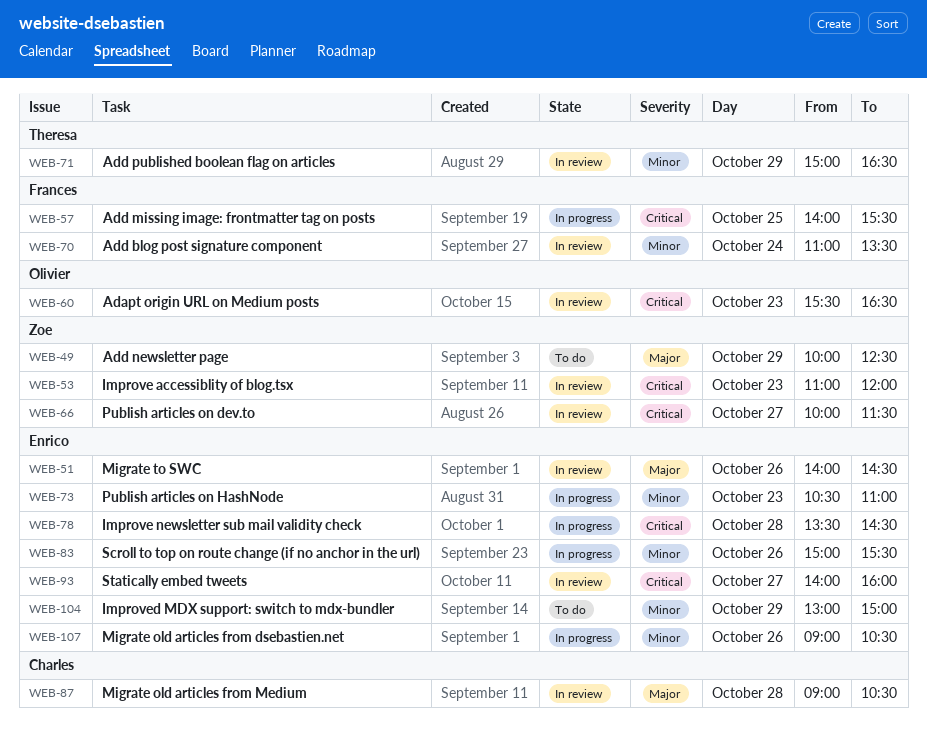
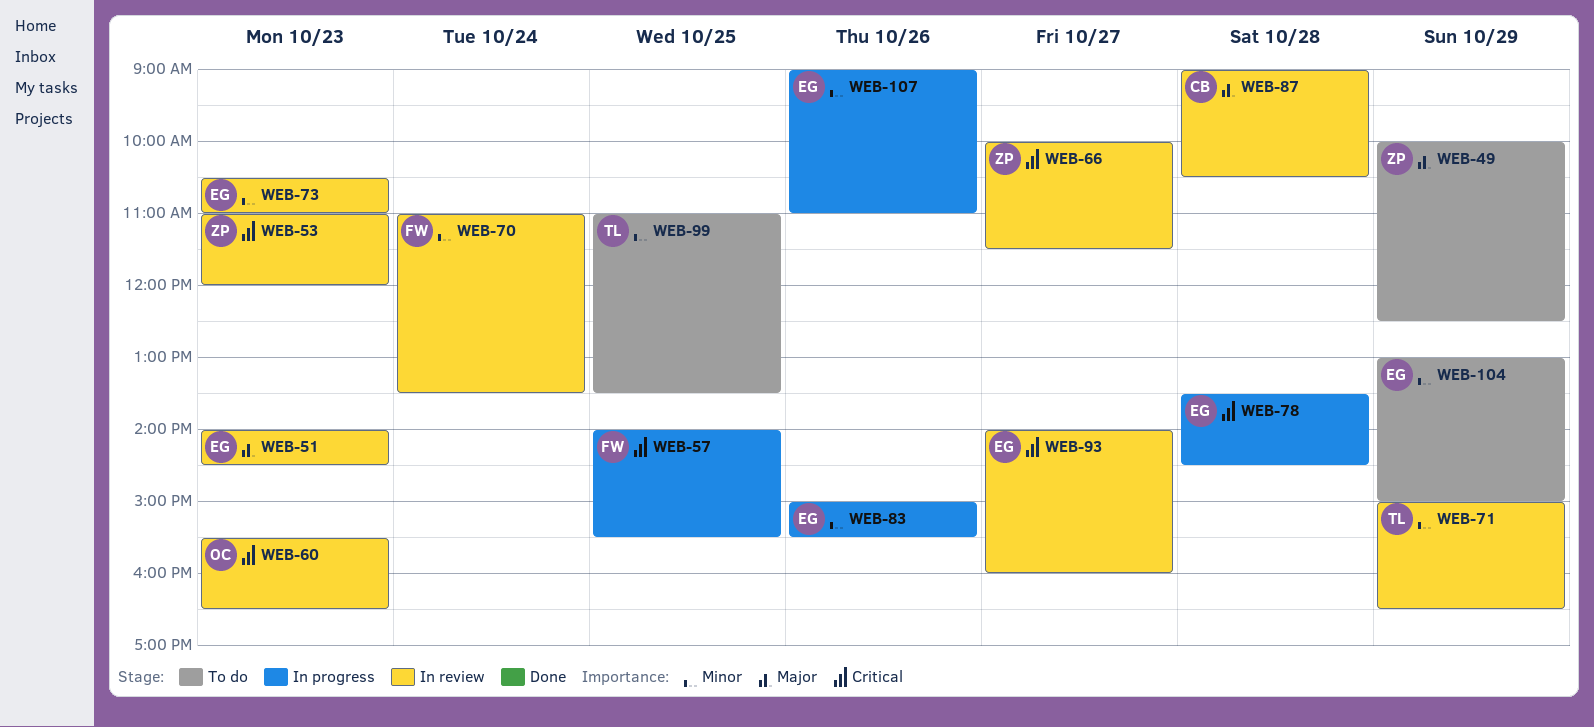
WEB-51, day: Oct 26 -> Oct 23
WEB-73, status: In progress -> In review
WEB-99: none -> present
WEB-107, ends: 10:30 -> 11:00

